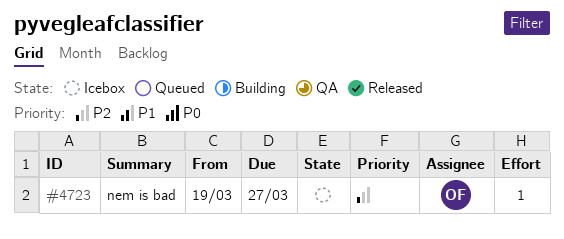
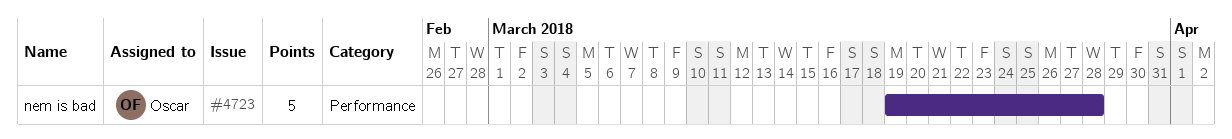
#4723, estimate: 1 -> 5
#4723, due: Mar 27 -> Mar 28

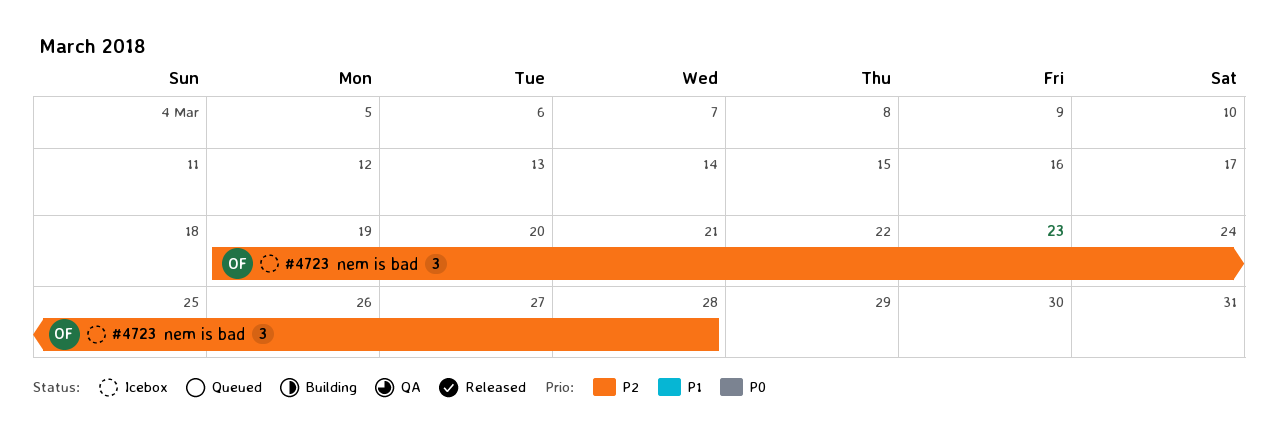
#4723, estimate: 5 -> 3

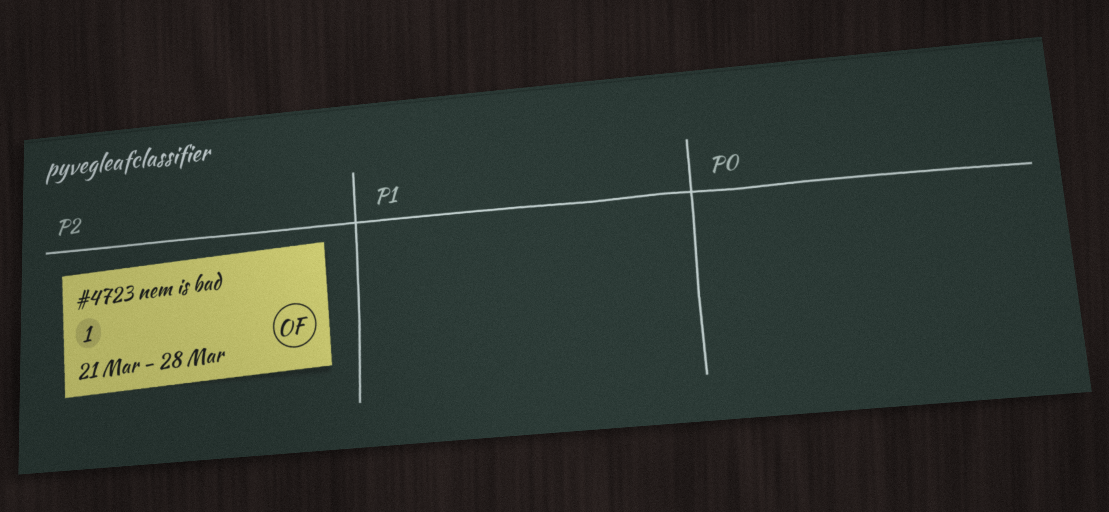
#4723, estimate: 3 -> 1
#4723, start: Mar 19 -> Mar 21

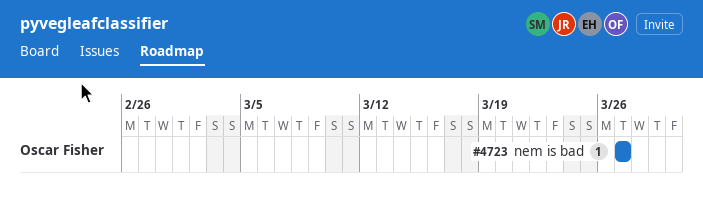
#4723, start: Mar 21 -> Mar 27
#4723, due: Mar 28 -> Mar 27

